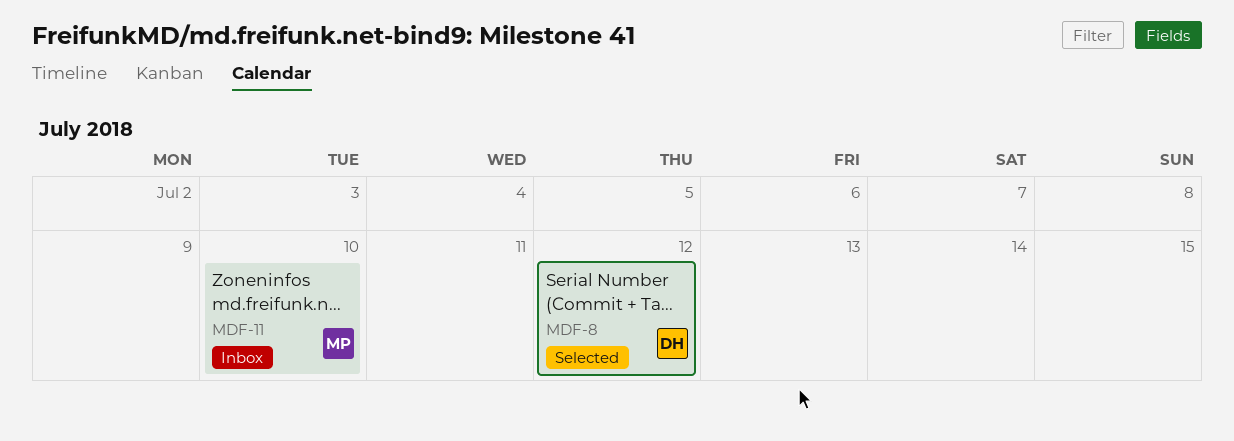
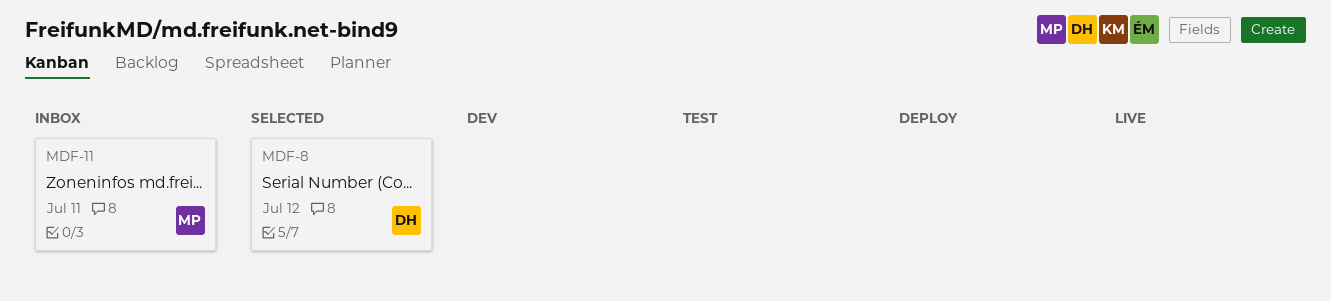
MDF-11, due: Jul 10 -> Jul 11

